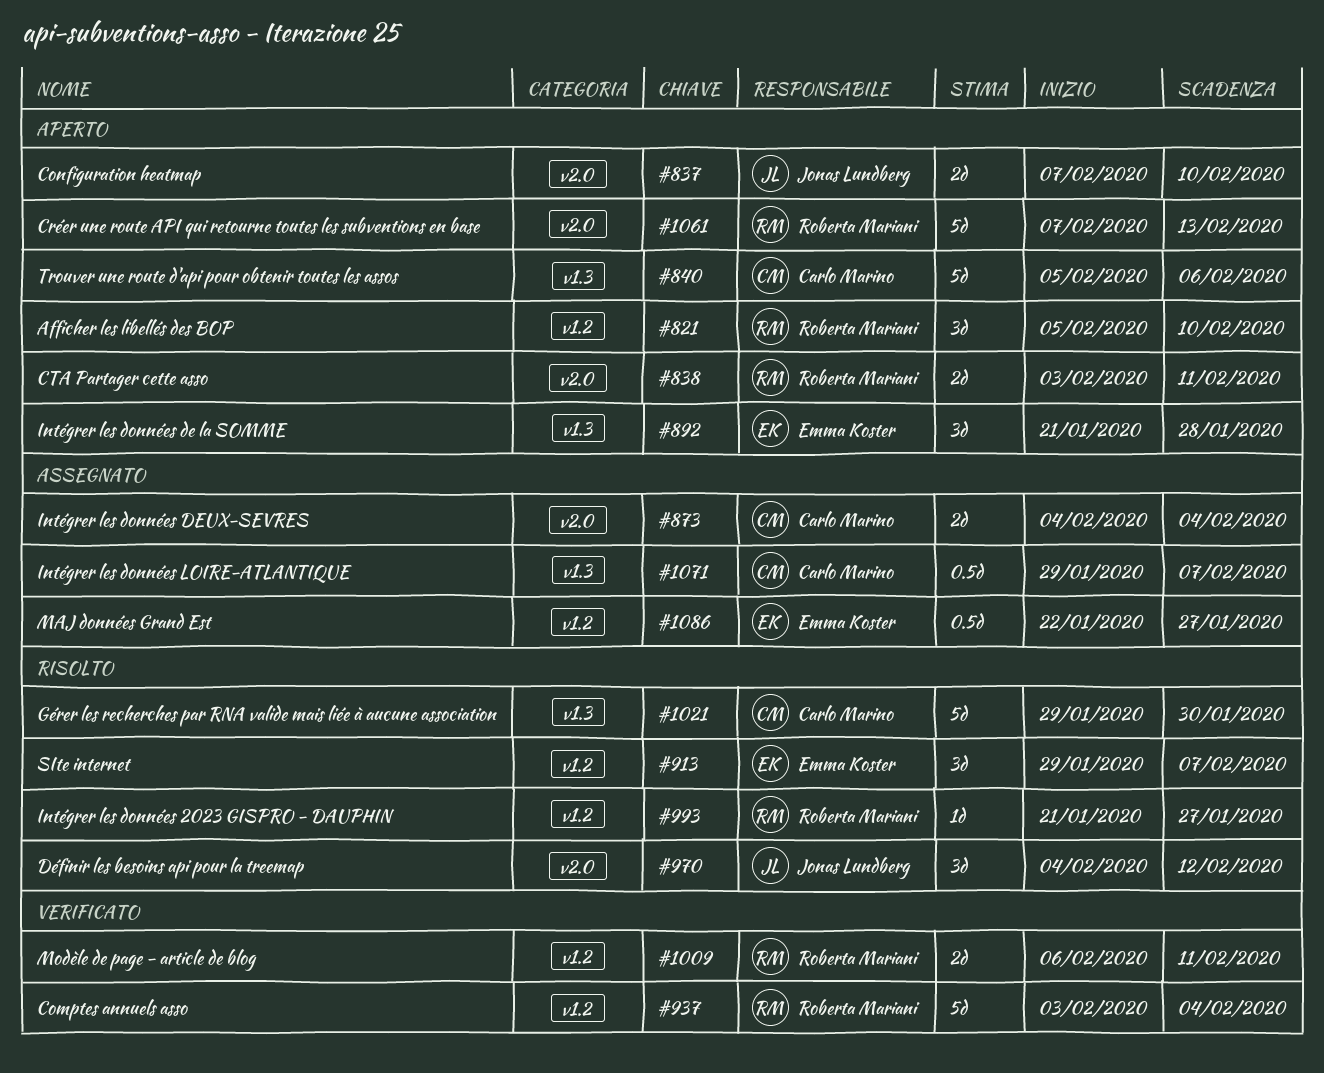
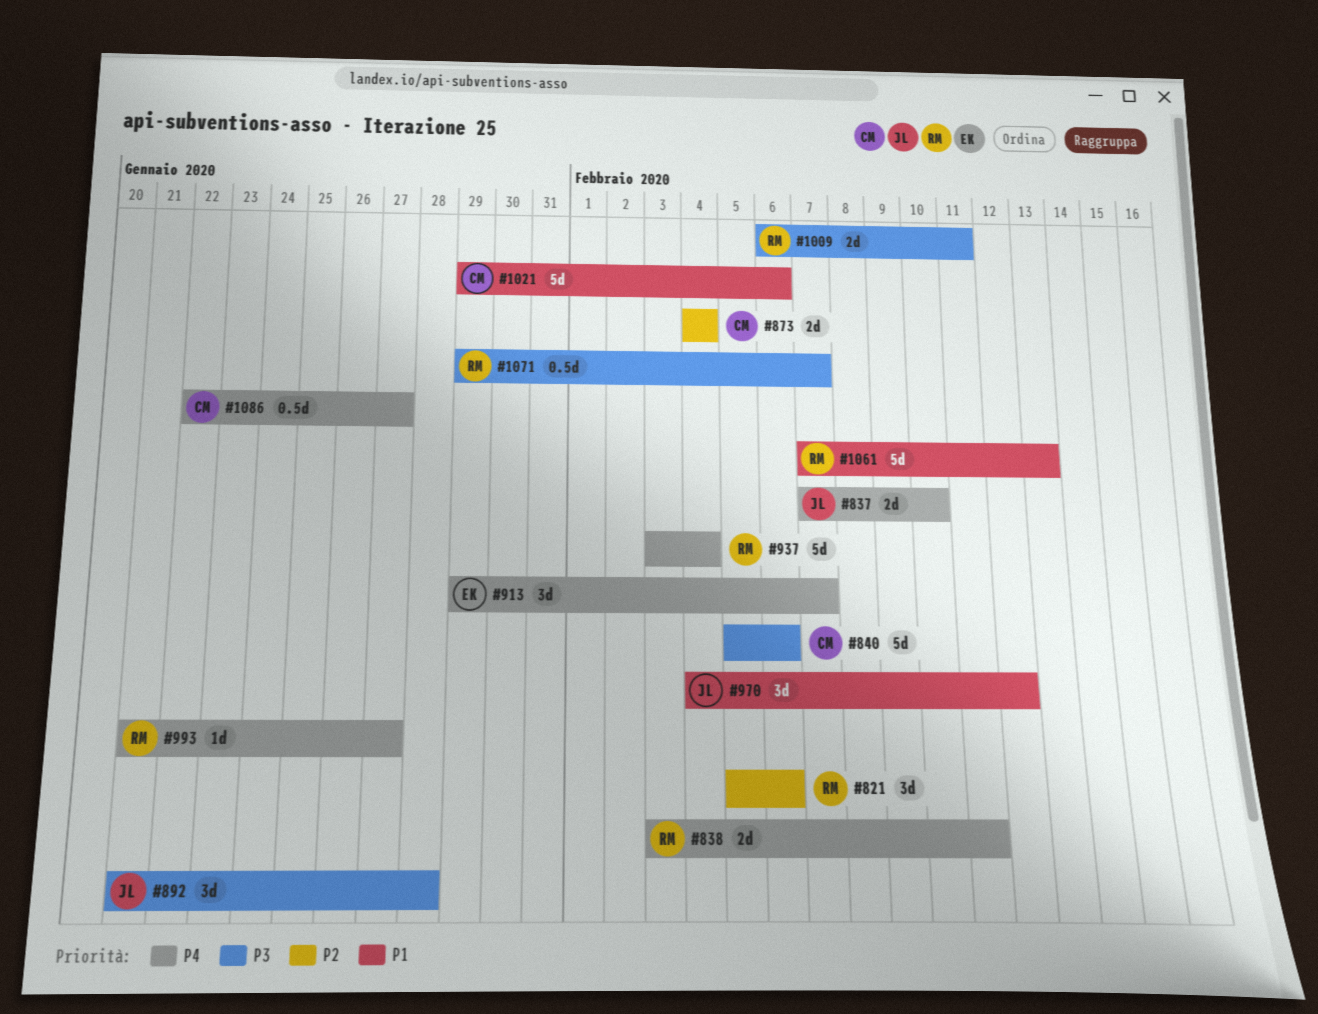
#821, due: Feb 10 -> Feb 6
#892, owner: Emma Koster -> Jonas Lundberg
#1021, due: Jan 30 -> Feb 6
#1071, owner: Carlo Marino -> Roberta Mariani
#1086, owner: Emma Koster -> Carlo Marino

